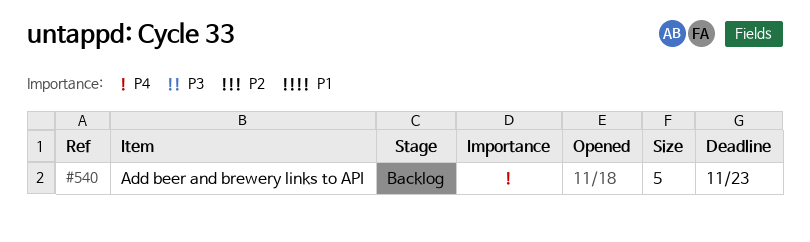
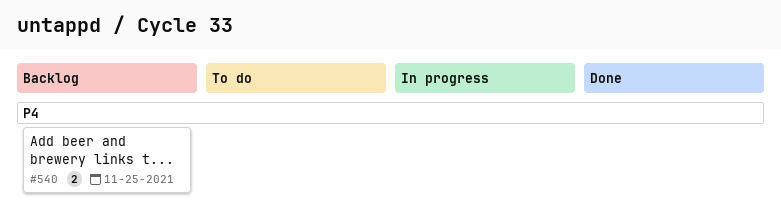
#540, estimate: 5 -> 2
#540, due: Nov 23 -> Nov 25

